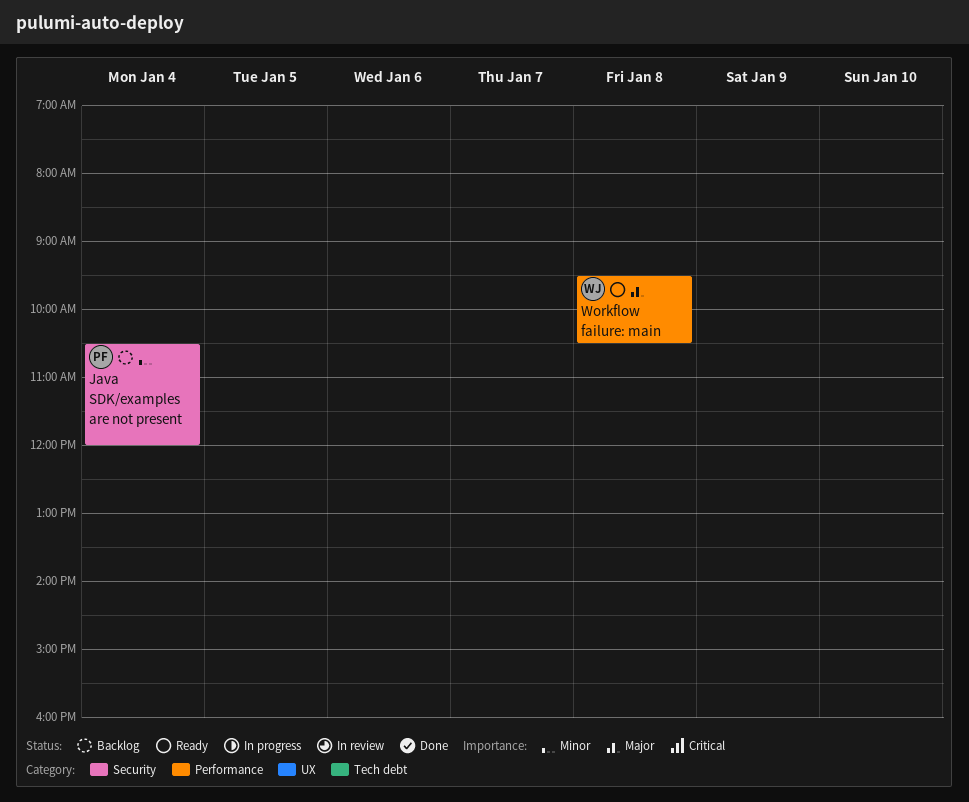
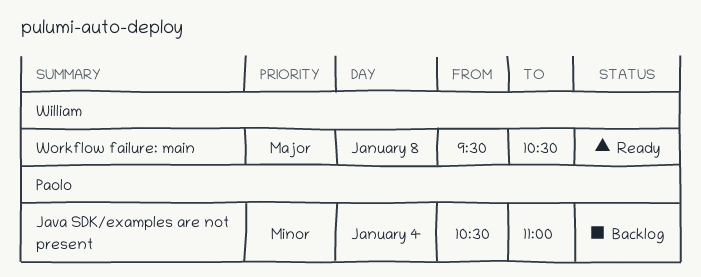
Java SDK/examples are not present, ends: 12:00 -> 11:00

